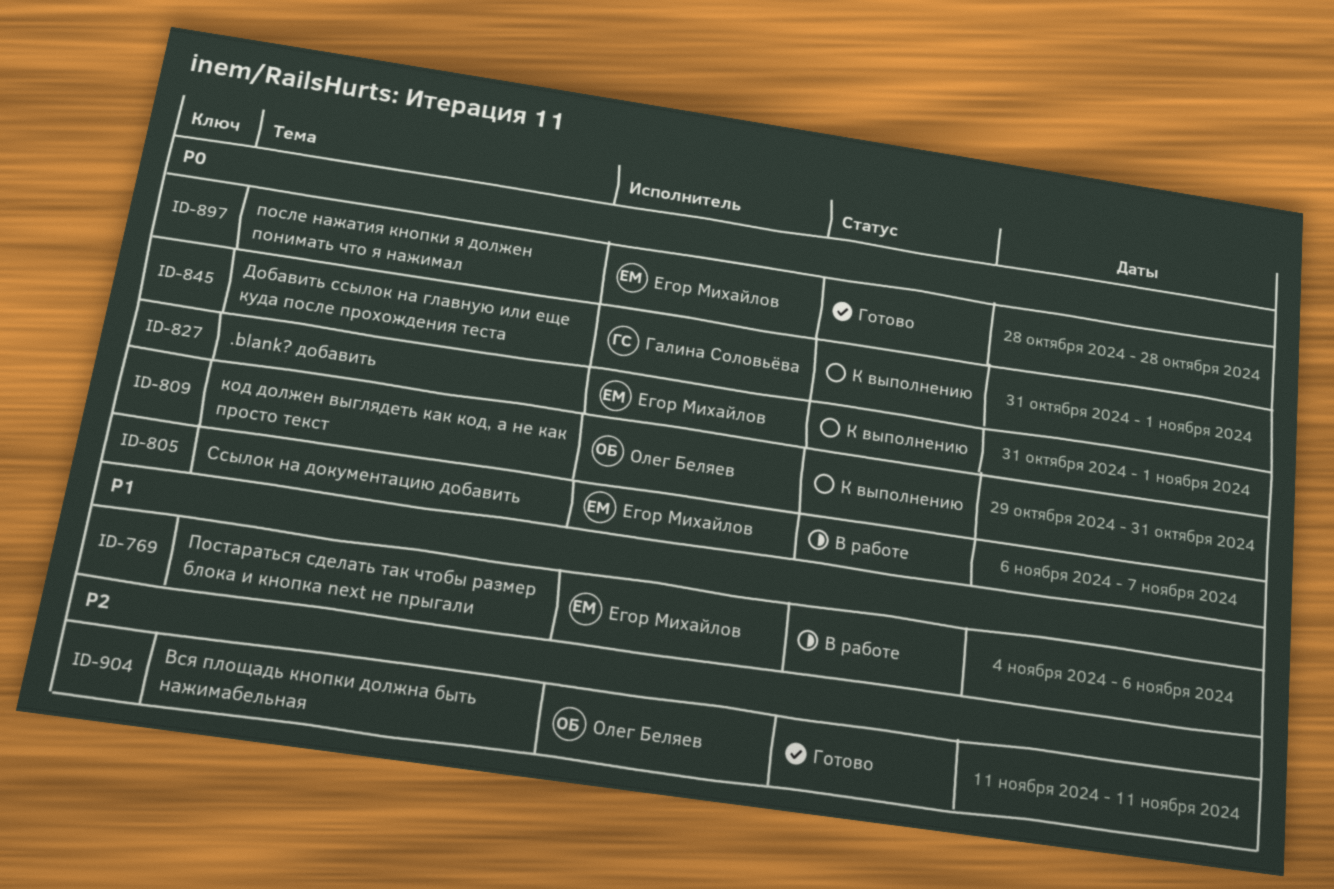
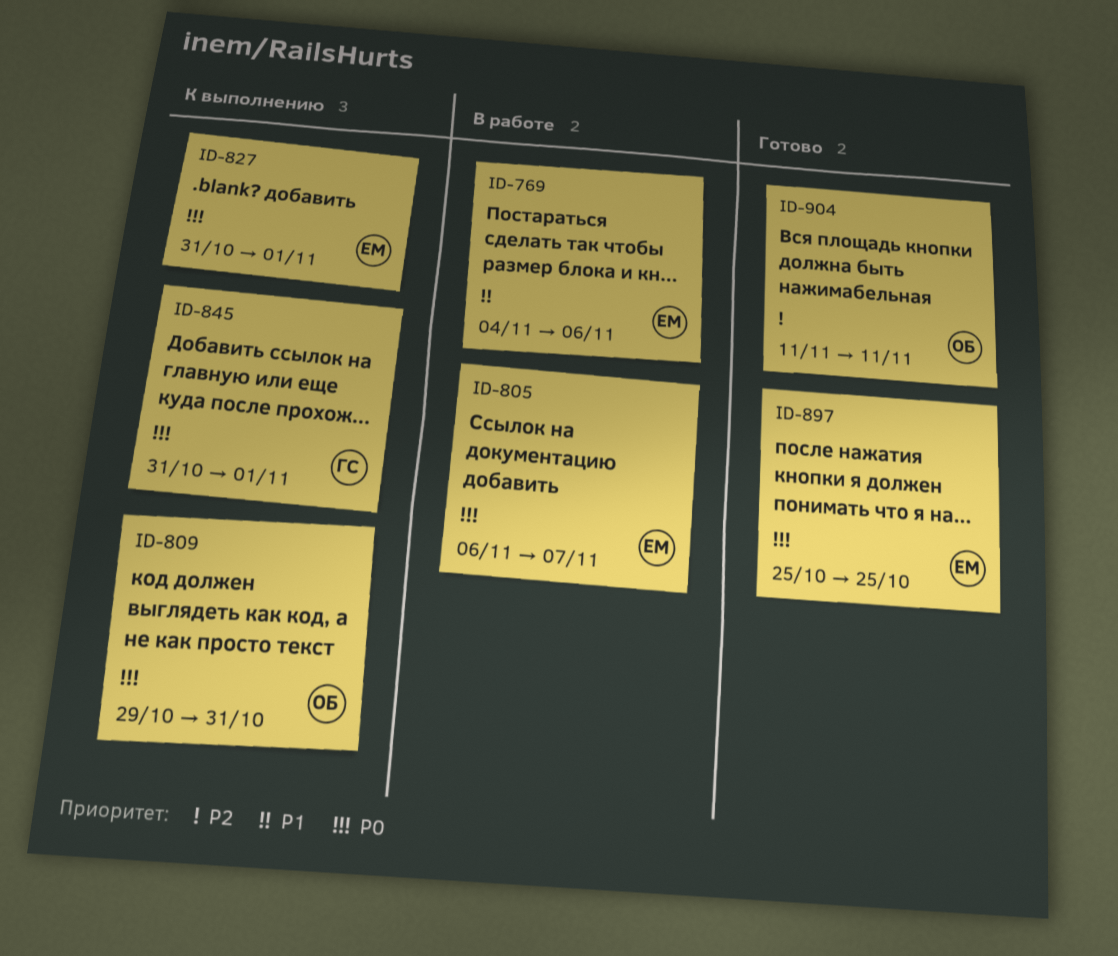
ID-897, start: Oct 28 -> Oct 25
ID-897, due: Oct 28 -> Oct 25

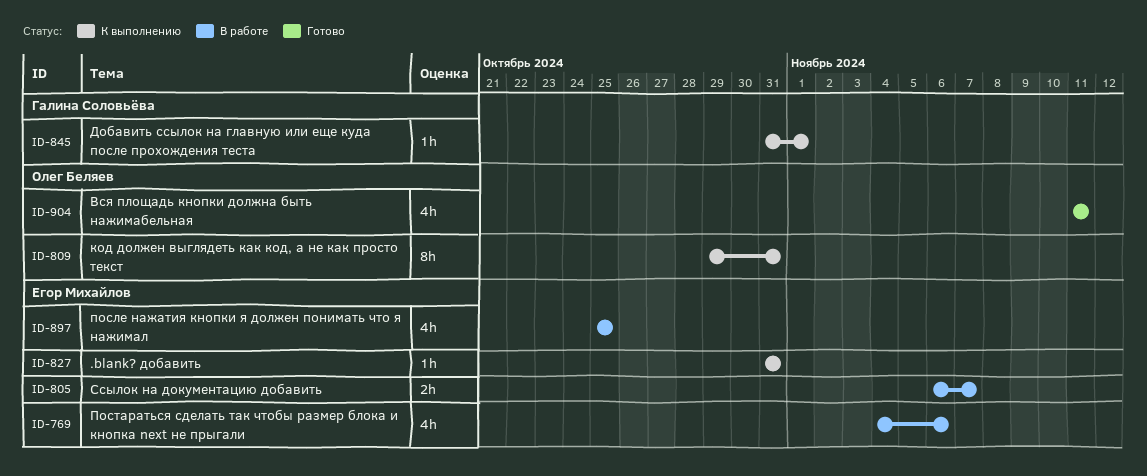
ID-827, due: Nov 1 -> Oct 31
ID-897, status: Готово -> В работе

